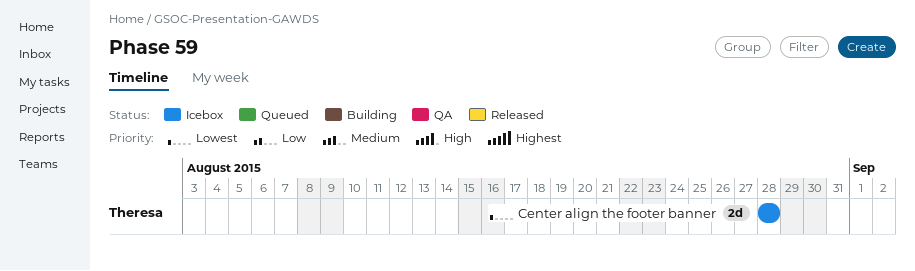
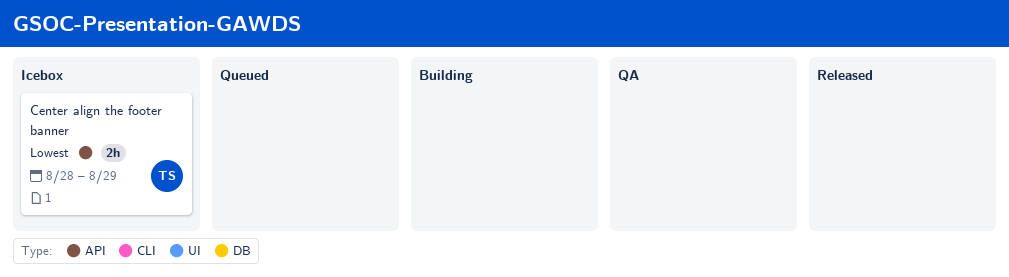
Center align the footer banner, estimate: 2d -> 2h
Center align the footer banner, due: Aug 28 -> Aug 29

